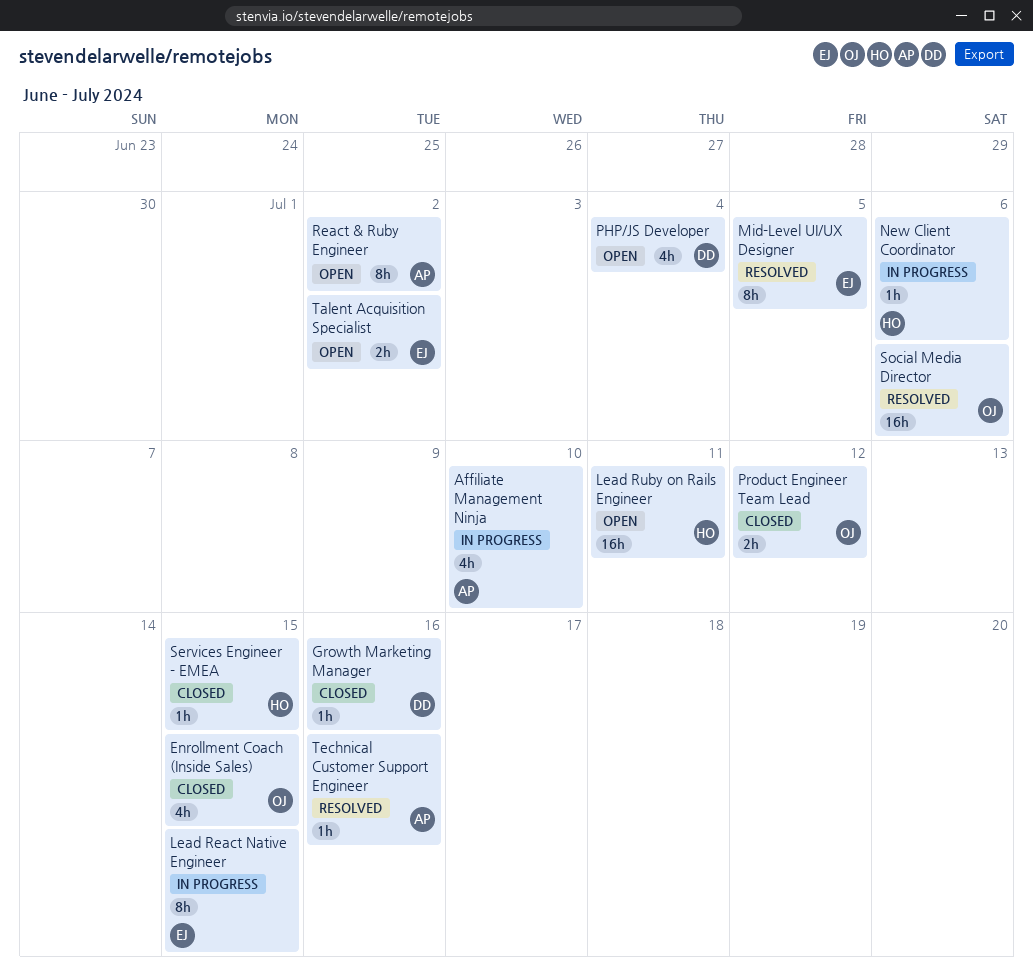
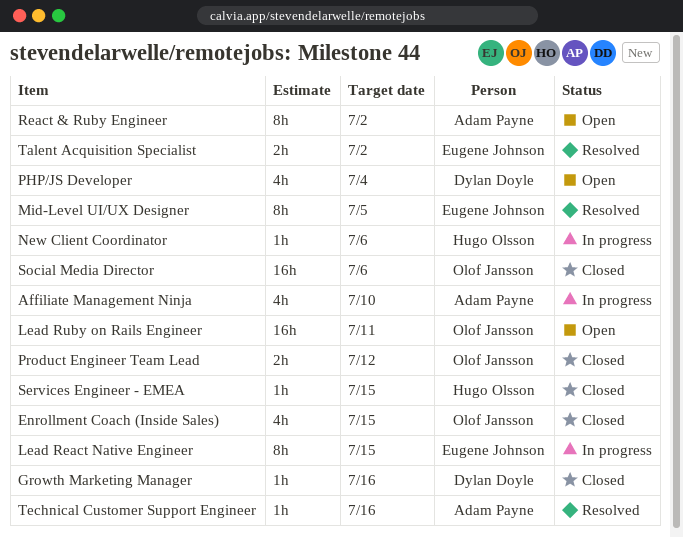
Lead Ruby on Rails Engineer, owner: Hugo Olsson -> Olof Jansson
Social Media Director, status: Resolved -> Closed
Talent Acquisition Specialist, status: Open -> Resolved

